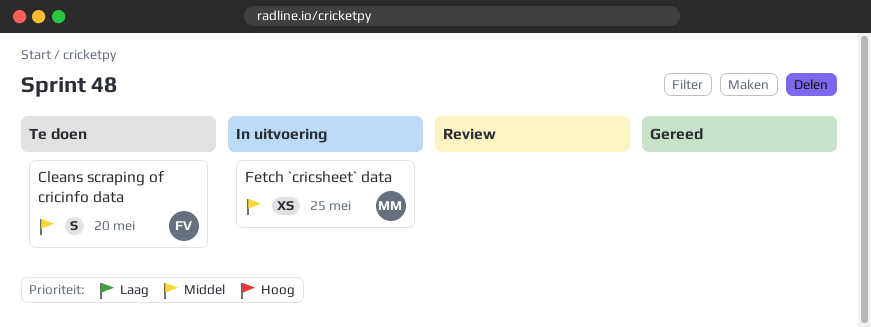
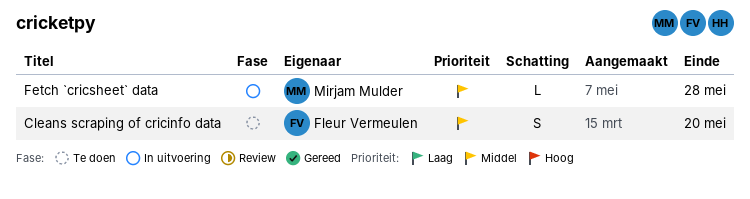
Fetch `cricsheet` data, estimate: XS -> L
Fetch `cricsheet` data, due: May 25 -> May 28

